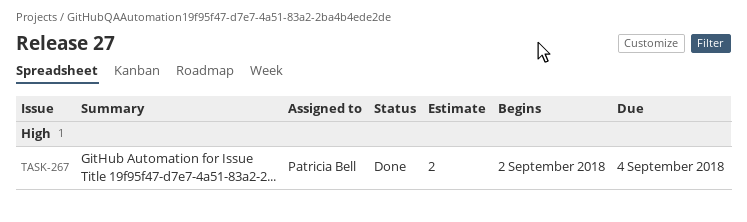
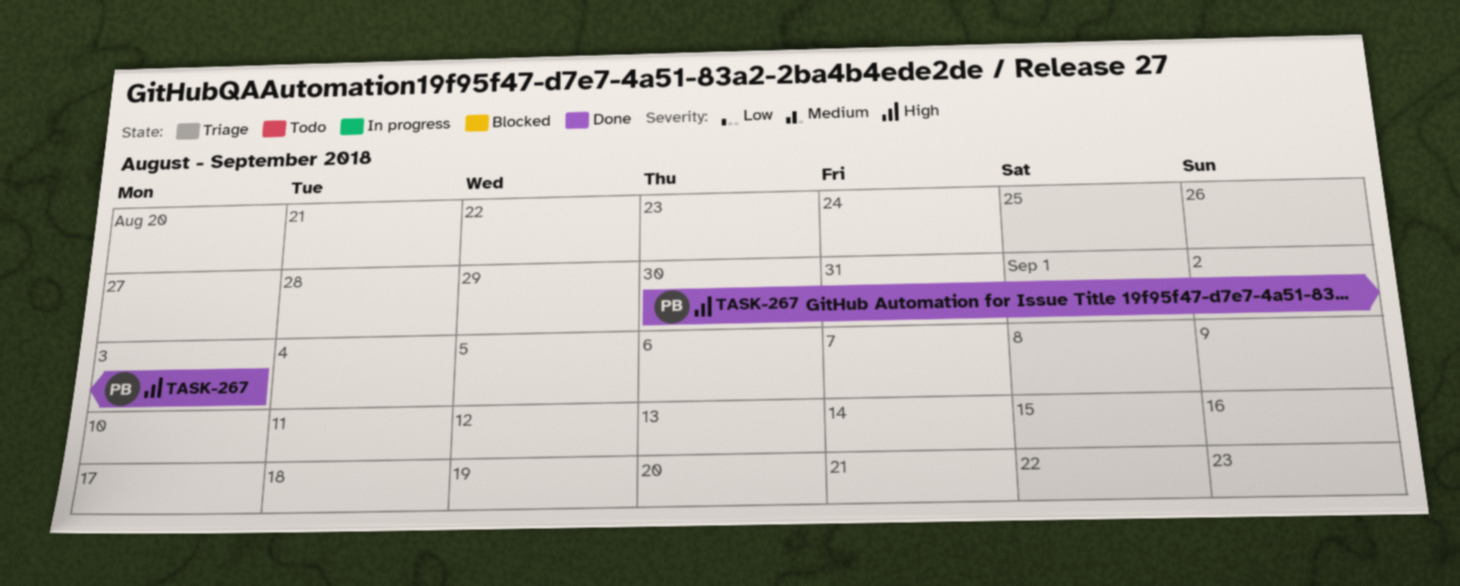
TASK-267, start: Sep 2 -> Aug 30
TASK-267, due: Sep 4 -> Sep 3

